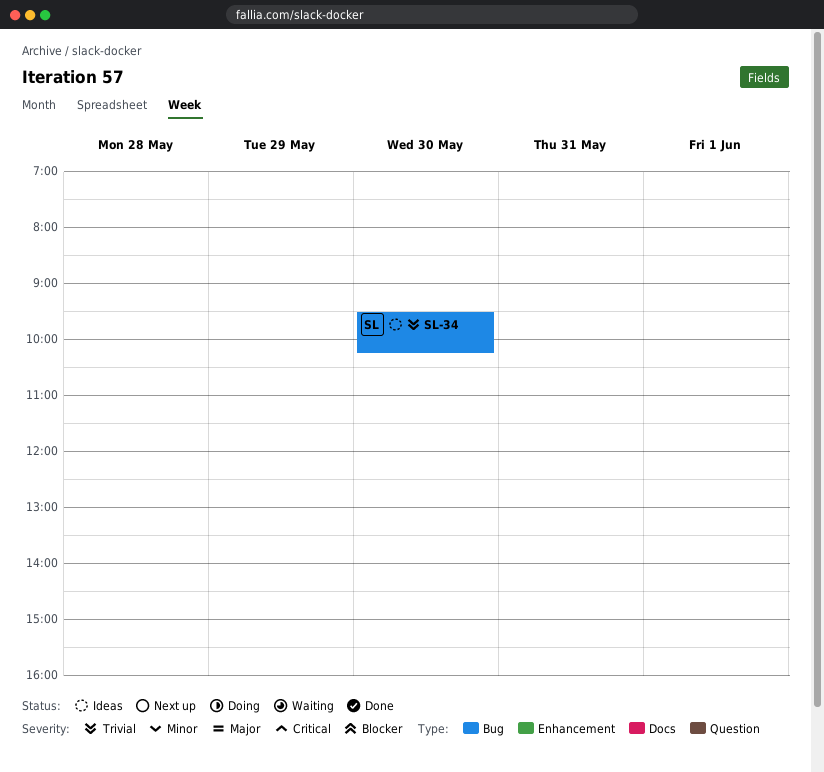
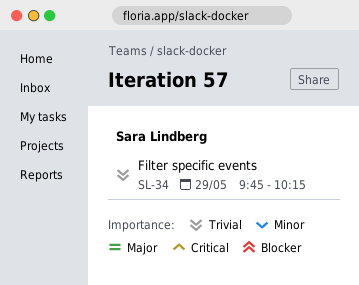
SL-34, day: May 30 -> May 29
SL-34, begins: 09:30 -> 09:45

